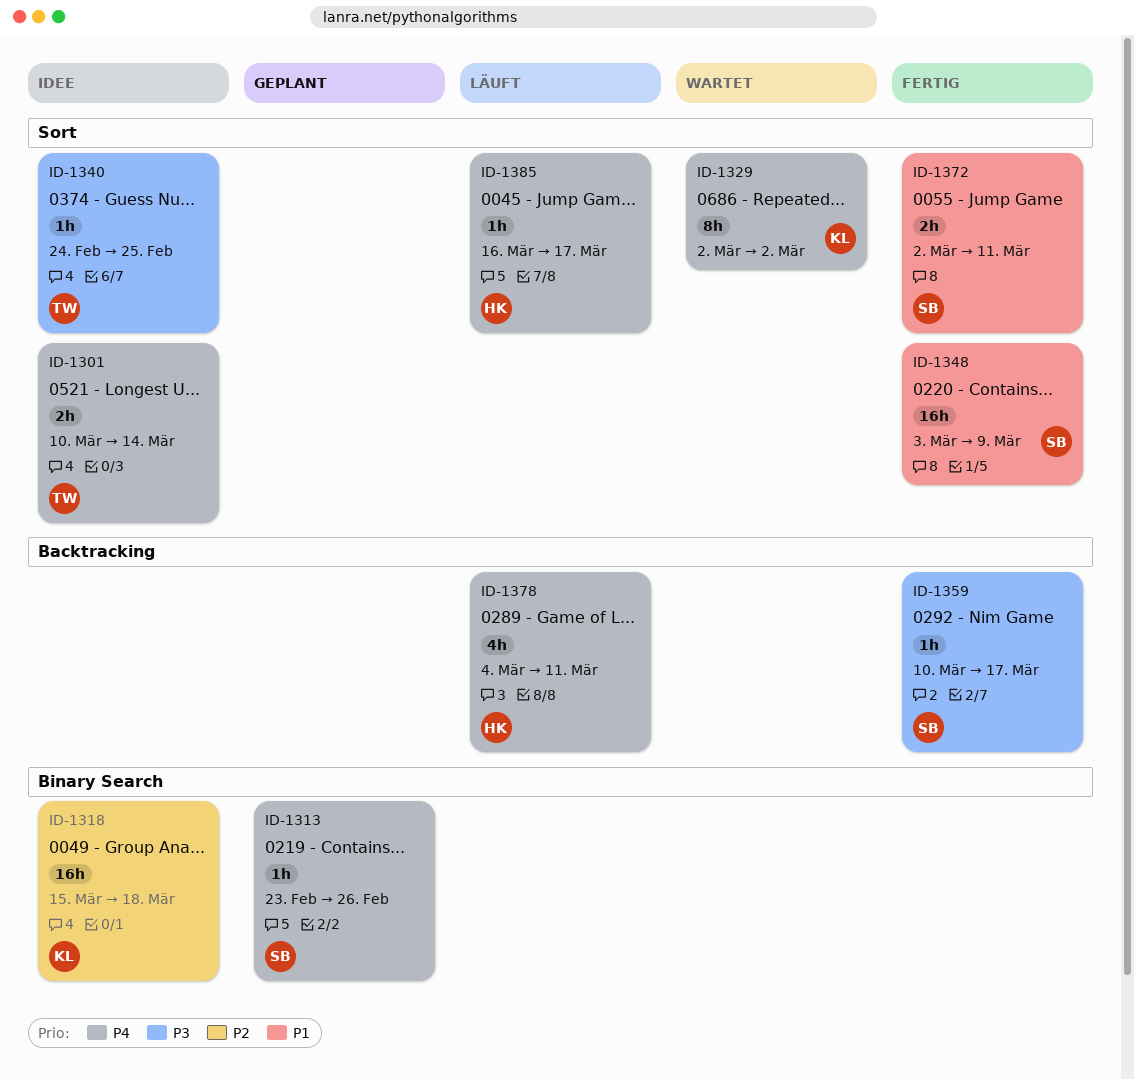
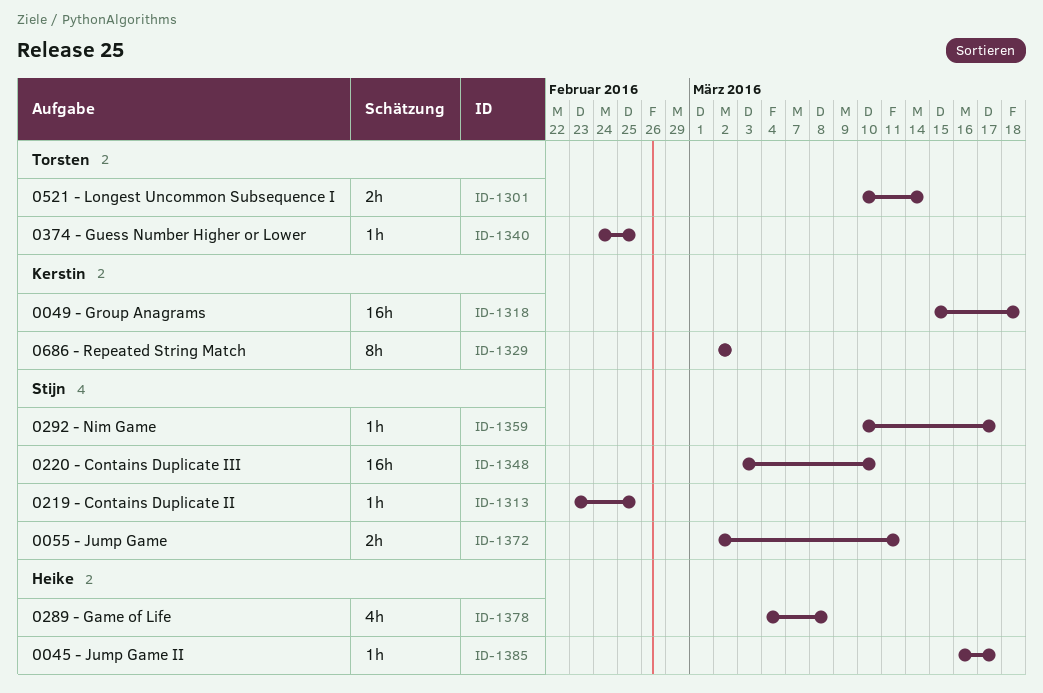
ID-1313, due: Feb 26 -> Feb 25
ID-1348, due: Mar 9 -> Mar 10
ID-1378, due: Mar 11 -> Mar 8

